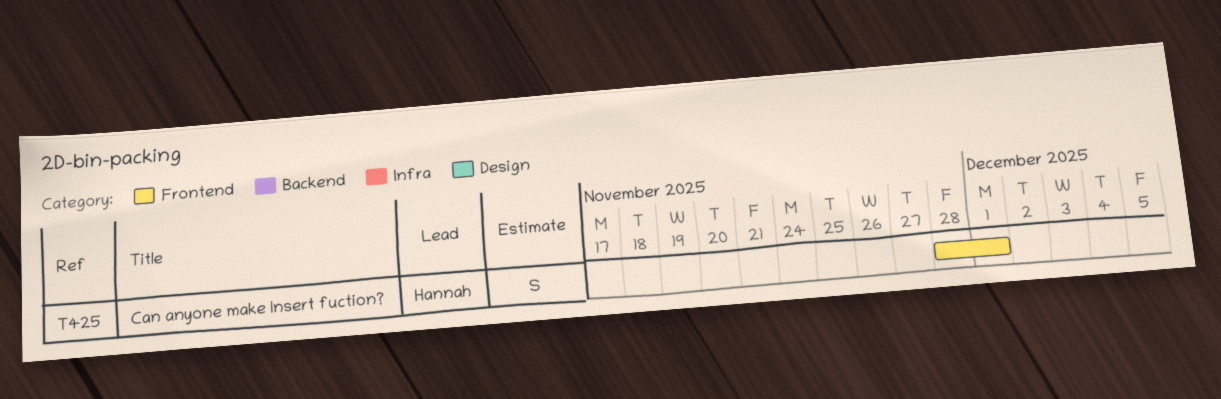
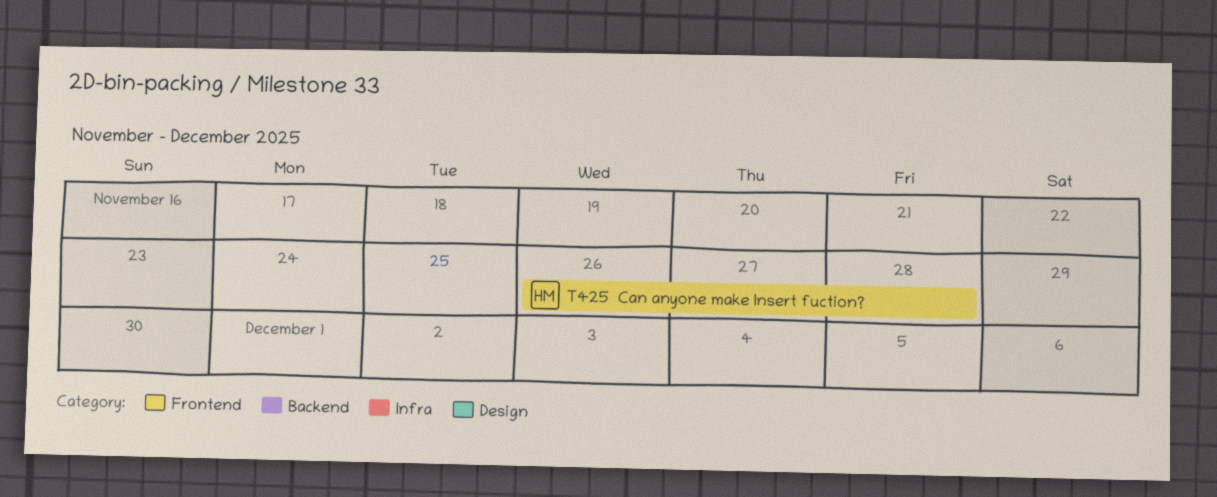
T425, start: Nov 28 -> Nov 26
T425, due: Dec 1 -> Nov 28

